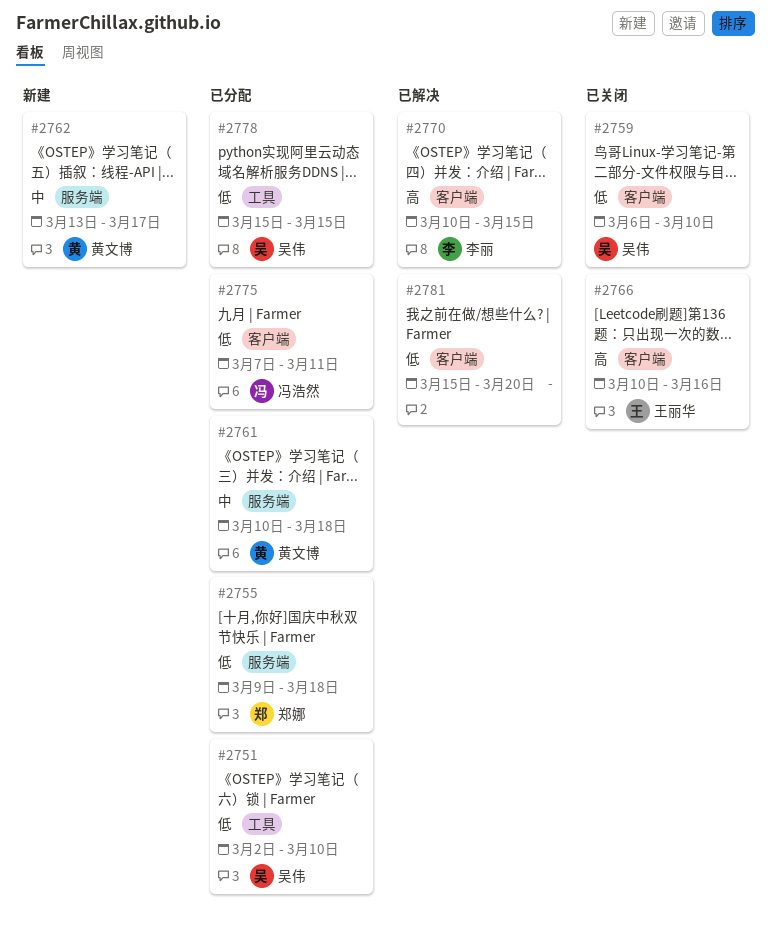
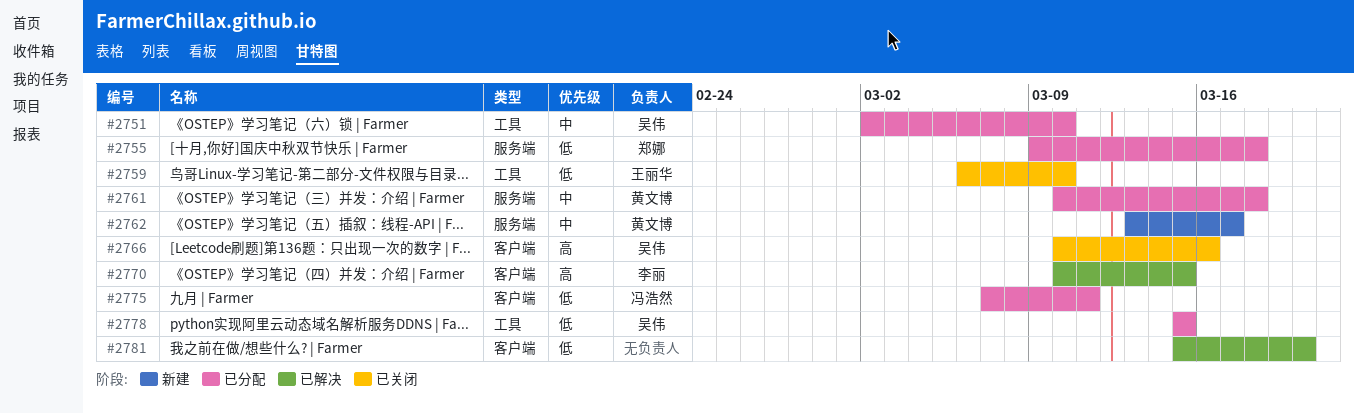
#2751, priority: 低 -> 中
#2759, owner: 吴伟 -> 王丽华
#2759, label: 客户端 -> 工具
#2766, owner: 王丽华 -> 吴伟

